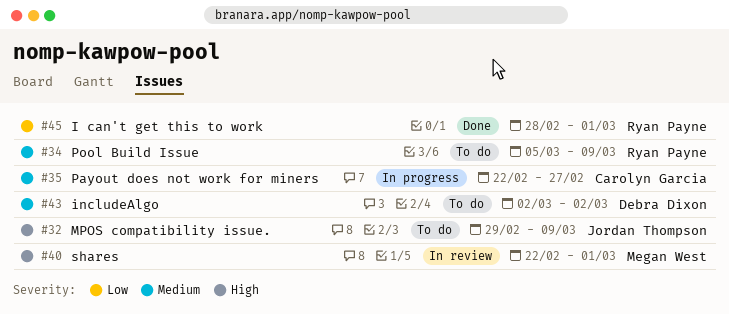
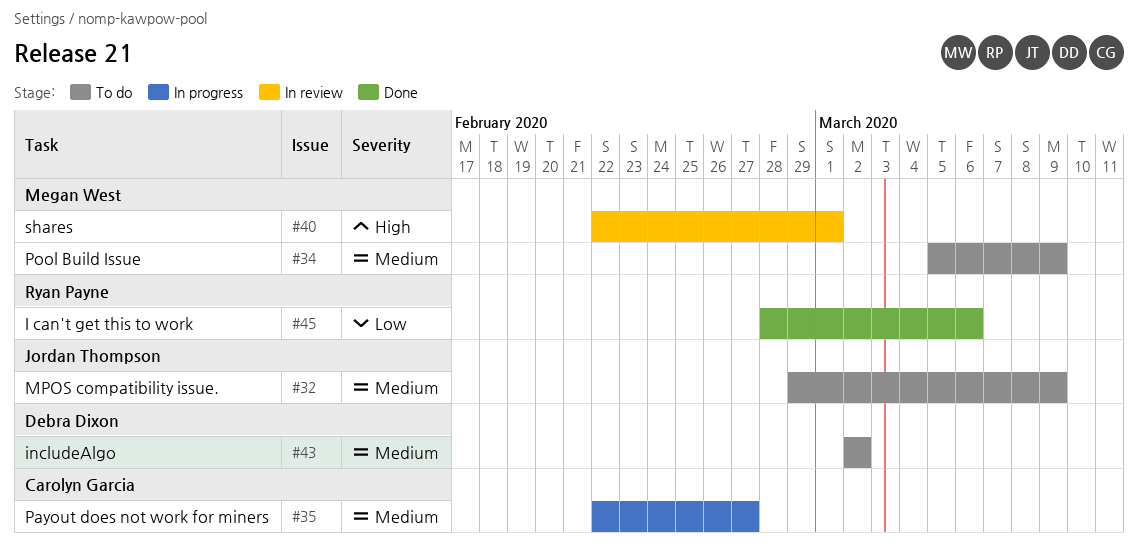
#32, priority: High -> Medium
#34, owner: Ryan Payne -> Megan West
#45, due: Mar 1 -> Mar 6

